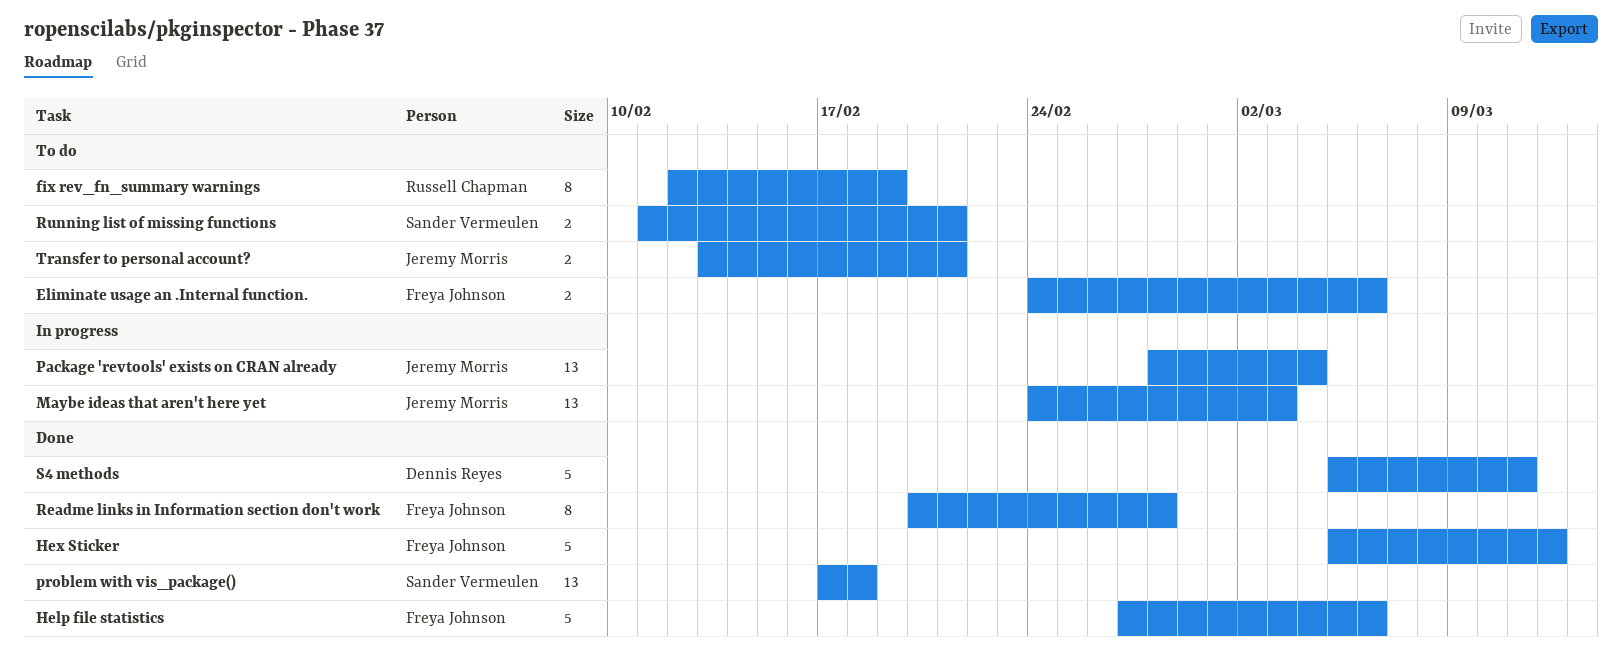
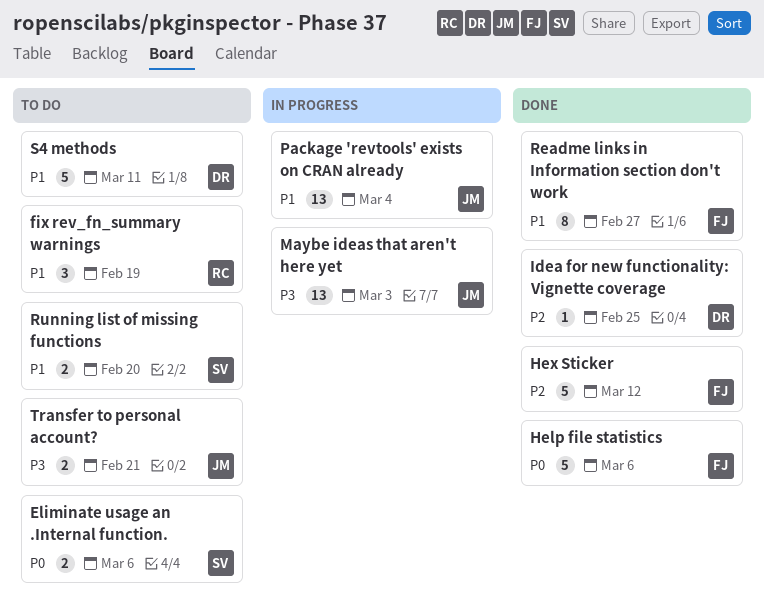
Eliminate usage an .Internal function., owner: Freya Johnson -> Sander Vermeulen
fix rev_fn_summary warnings, estimate: 8 -> 3
Idea for new functionality: Vignette coverage: none -> present
problem with vis_package(): present -> none
Readme links in Information section don't work, due: Feb 28 -> Feb 27
Running list of missing functions, due: Feb 21 -> Feb 20
S4 methods, status: Done -> To do

